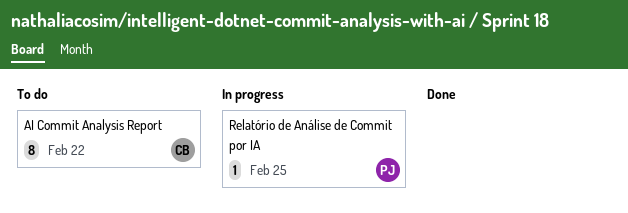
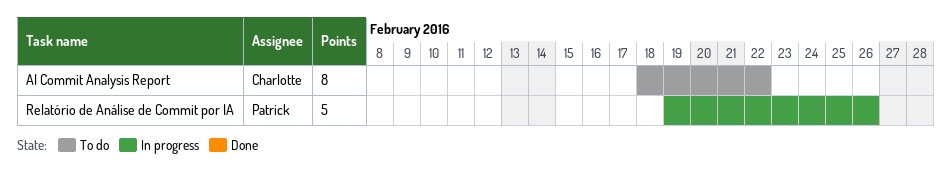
Relatório de Análise de Commit por IA, estimate: 1 -> 5
Relatório de Análise de Commit por IA, due: Feb 25 -> Feb 26

